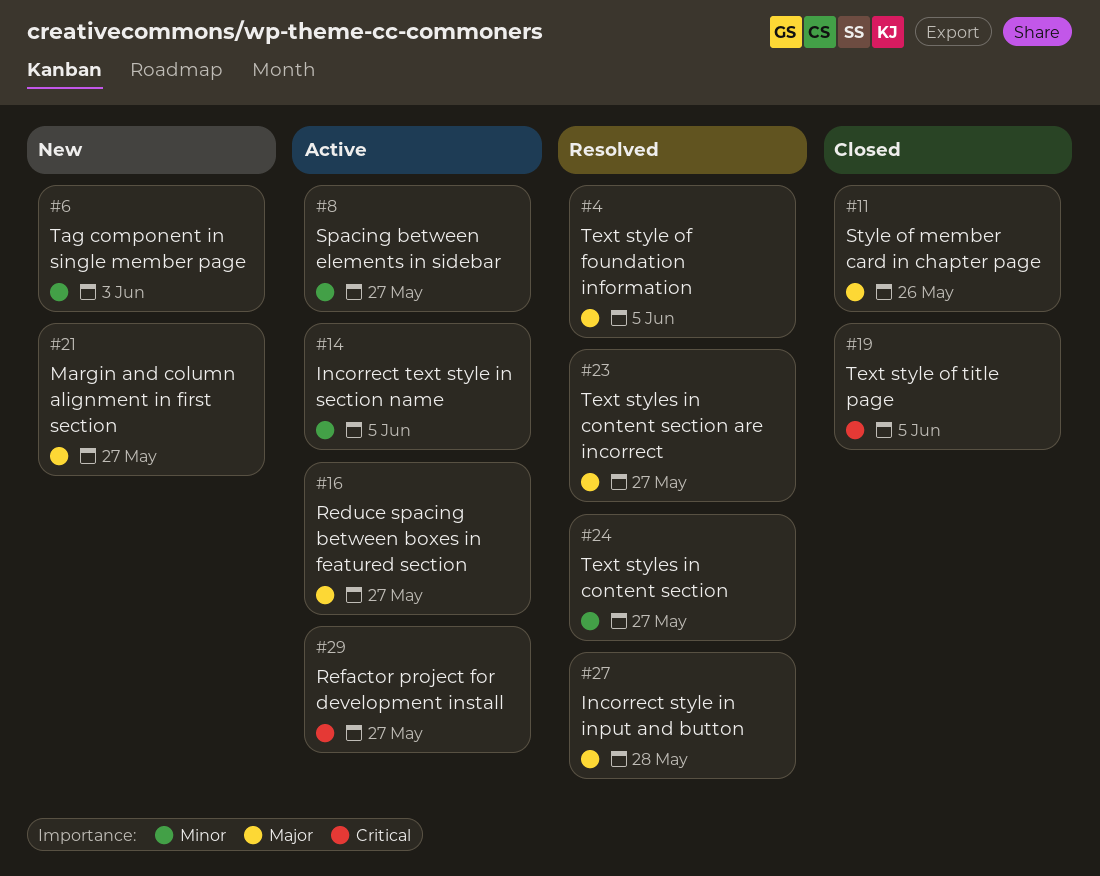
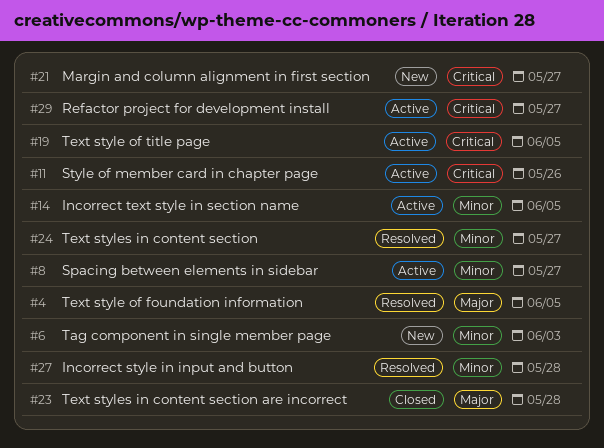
#11, status: Closed -> Active
#11, priority: Major -> Critical
#16: present -> none
#19, status: Closed -> Active
#21, priority: Major -> Critical
#23, status: Resolved -> Closed
#23, due: May 27 -> May 28
#27, priority: Major -> Minor

